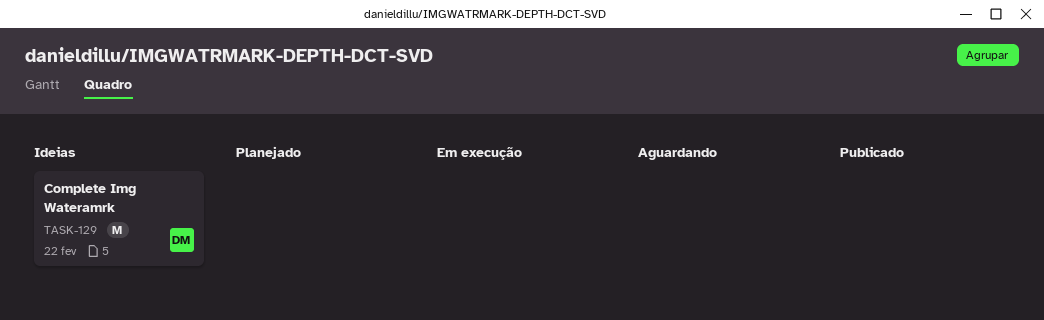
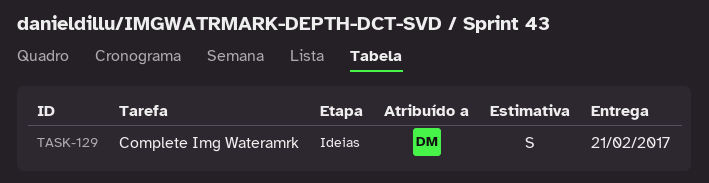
TASK-129, estimate: M -> S
TASK-129, due: Feb 22 -> Feb 21

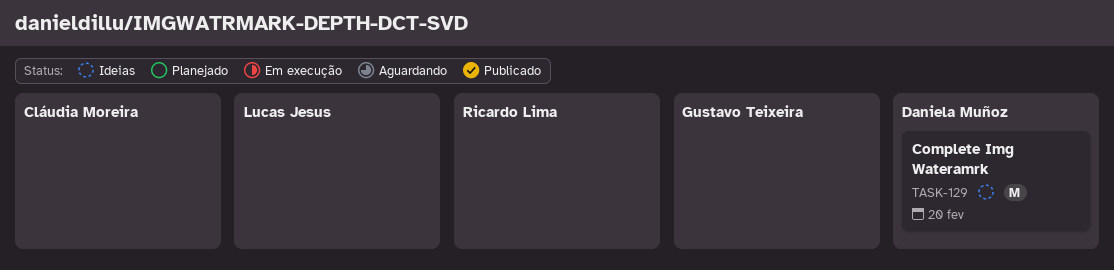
TASK-129, estimate: S -> M
TASK-129, due: Feb 21 -> Feb 20

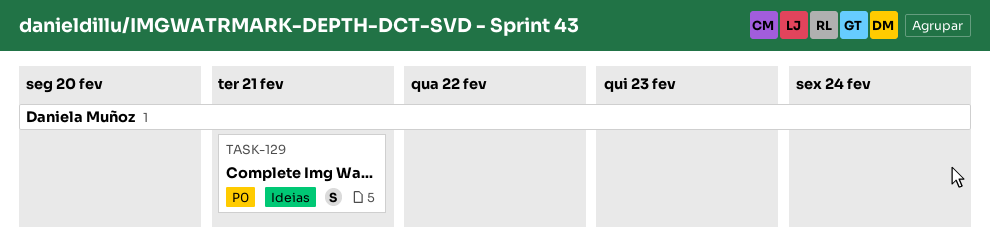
TASK-129, estimate: M -> S
TASK-129, due: Feb 20 -> Feb 21

